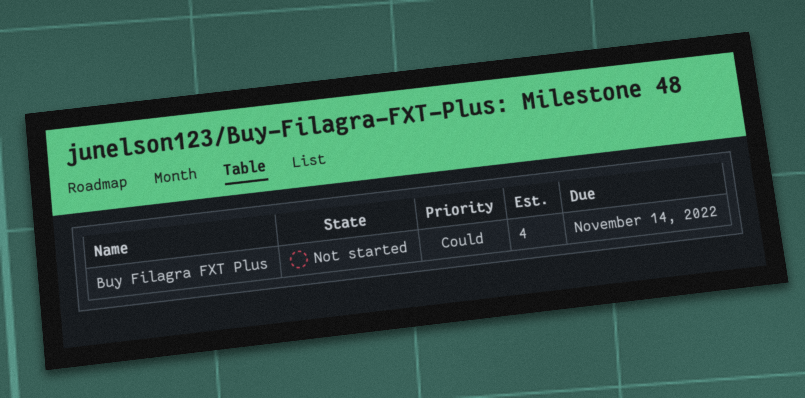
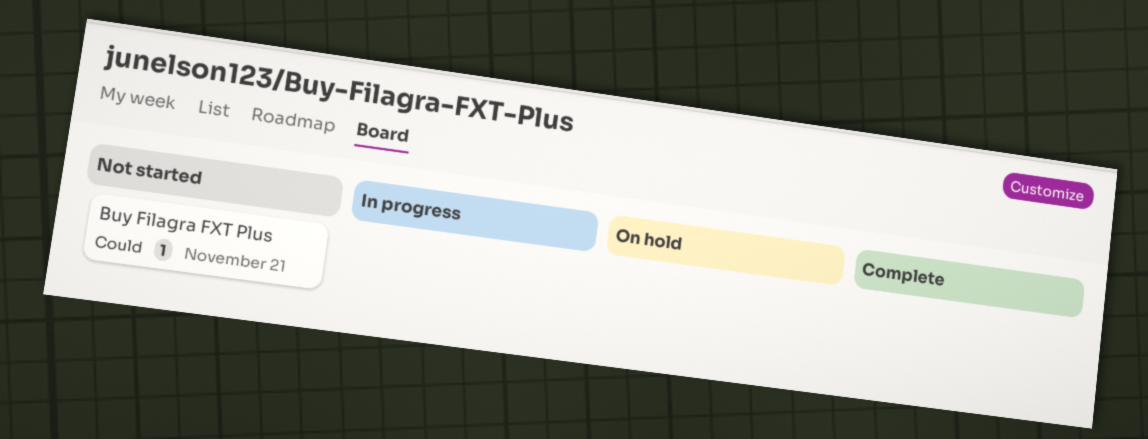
Buy Filagra FXT Plus, estimate: 4 -> 1
Buy Filagra FXT Plus, due: Nov 14 -> Nov 21

